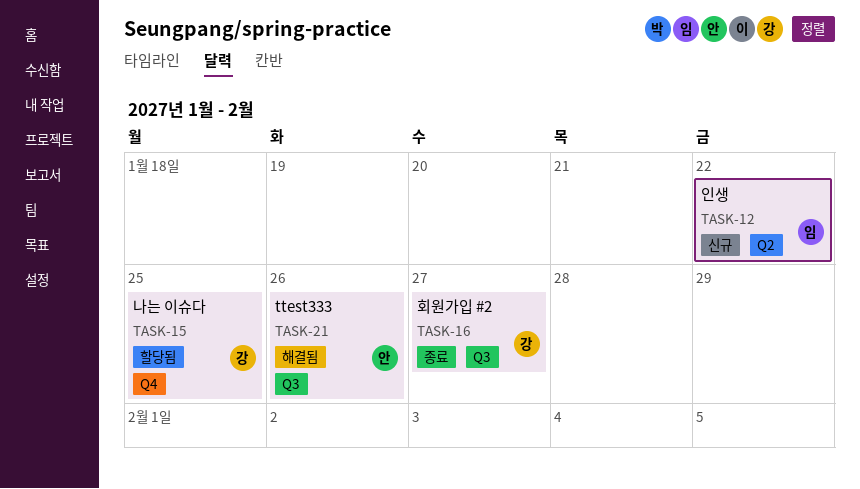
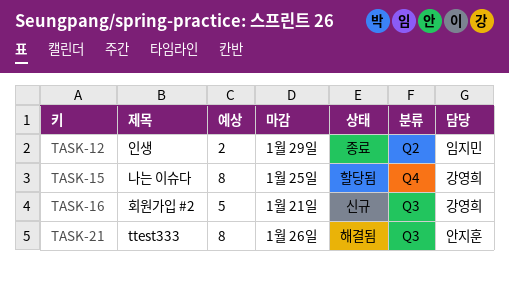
TASK-12, status: 신규 -> 종료
TASK-12, due: Jan 22 -> Jan 29
TASK-16, status: 종료 -> 신규
TASK-16, due: Jan 27 -> Jan 21

